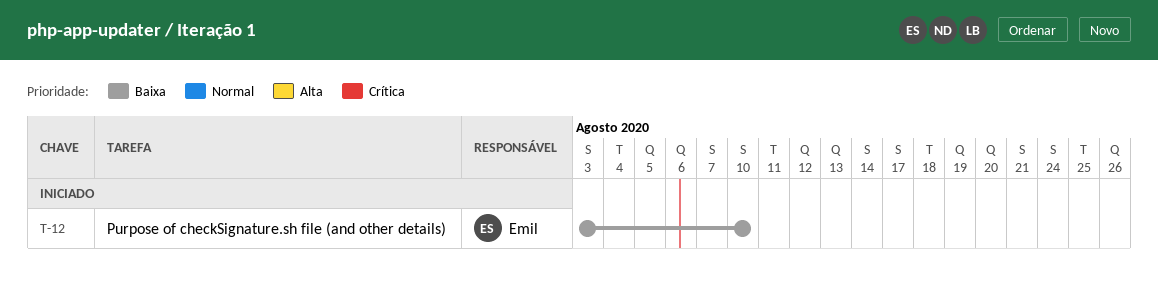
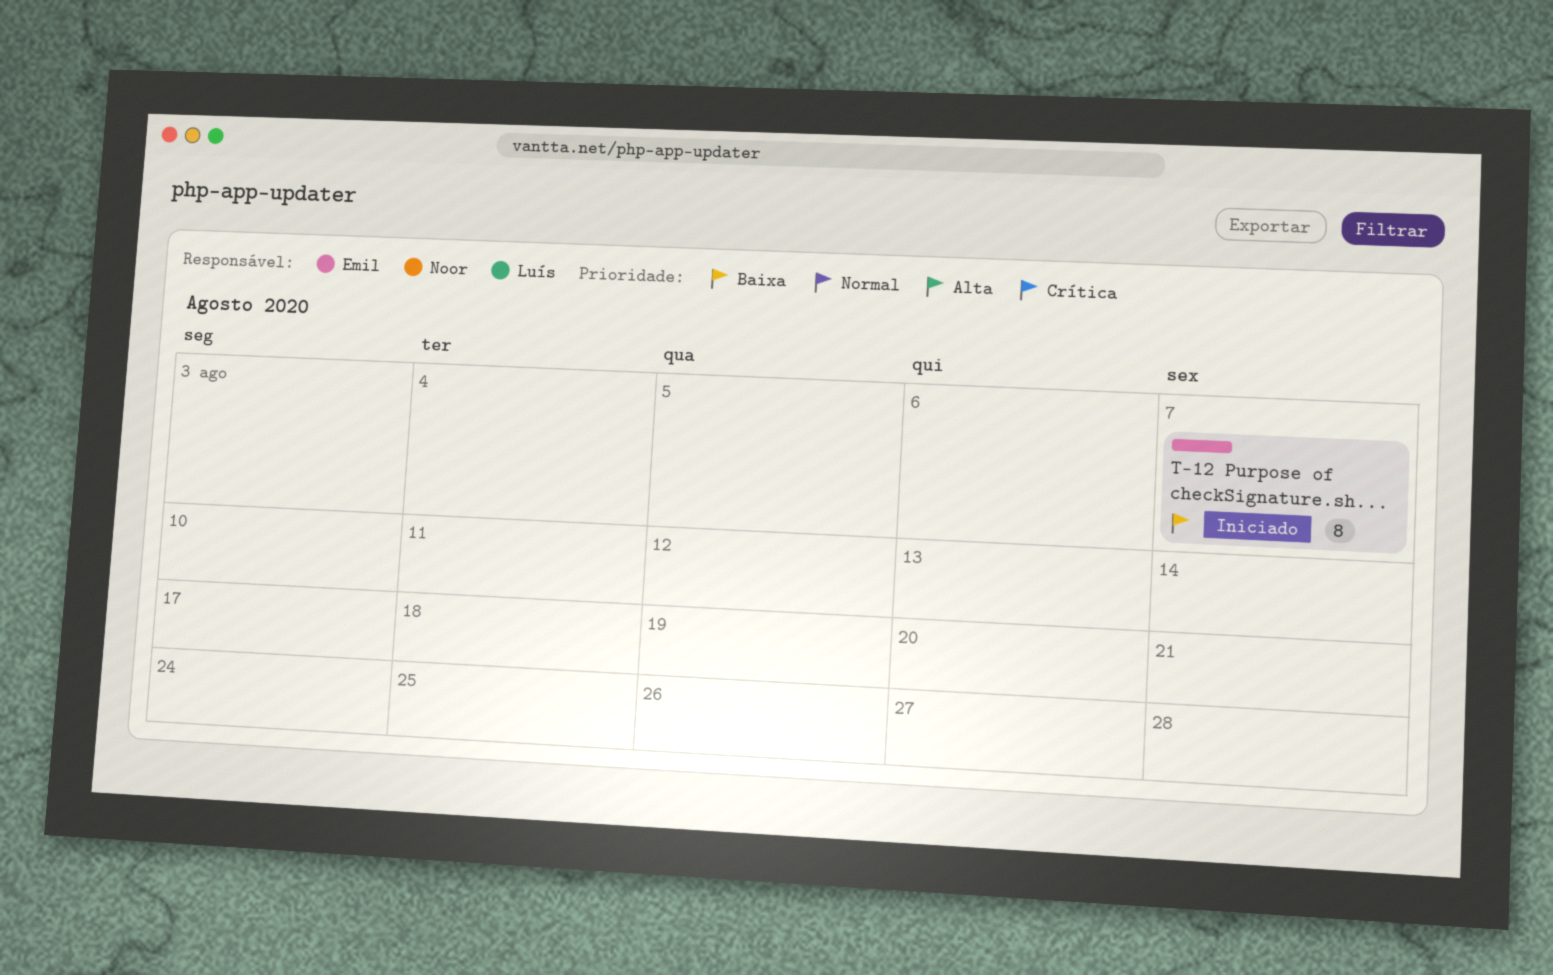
T-12, due: Aug 10 -> Aug 7

